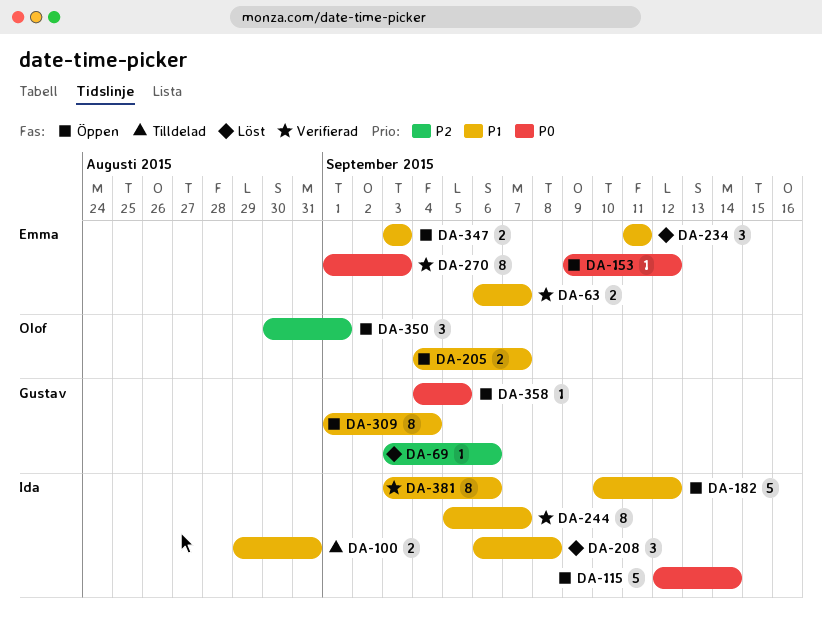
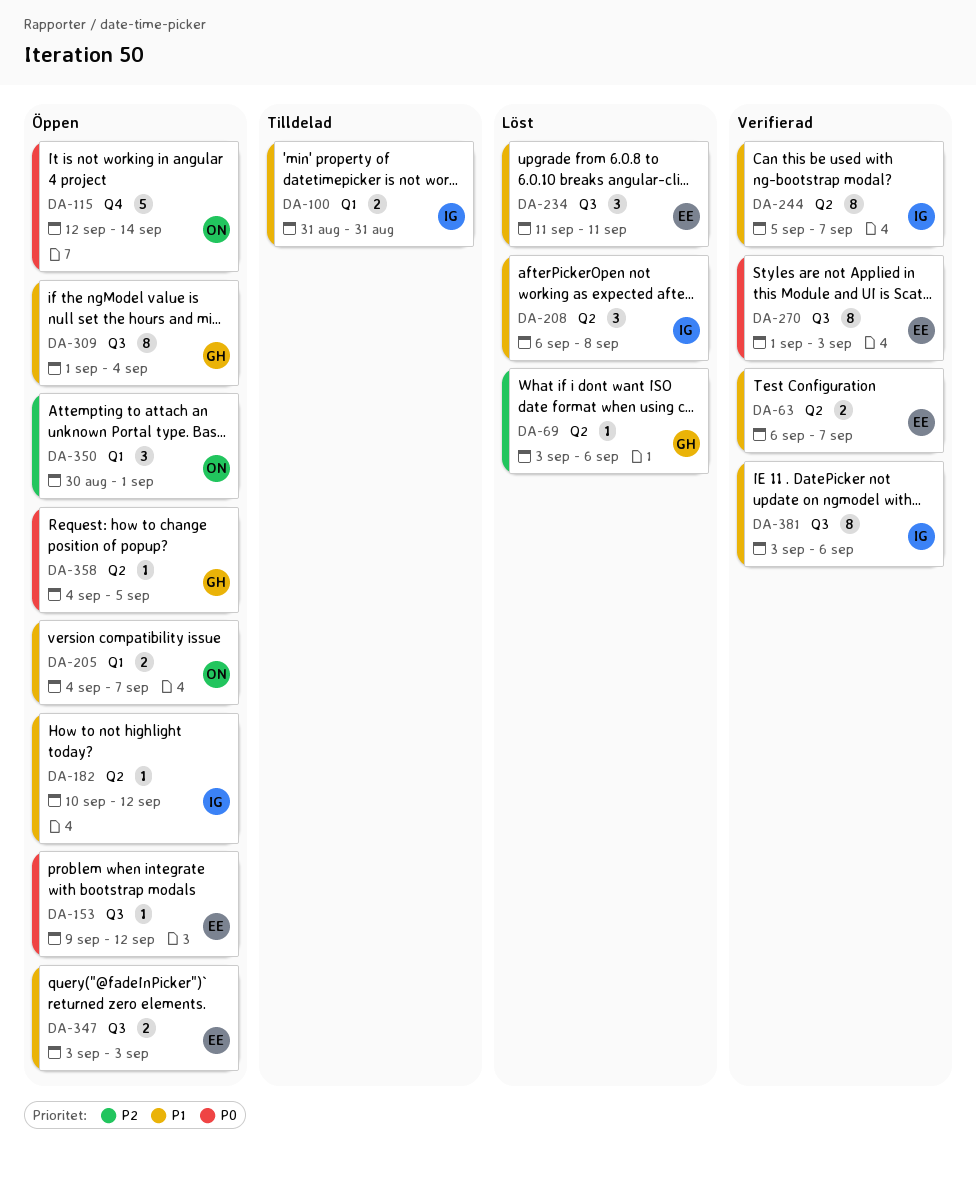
DA-100, start: Aug 29 -> Aug 31
DA-115, owner: Ida -> Olof
DA-182, estimate: 5 -> 1

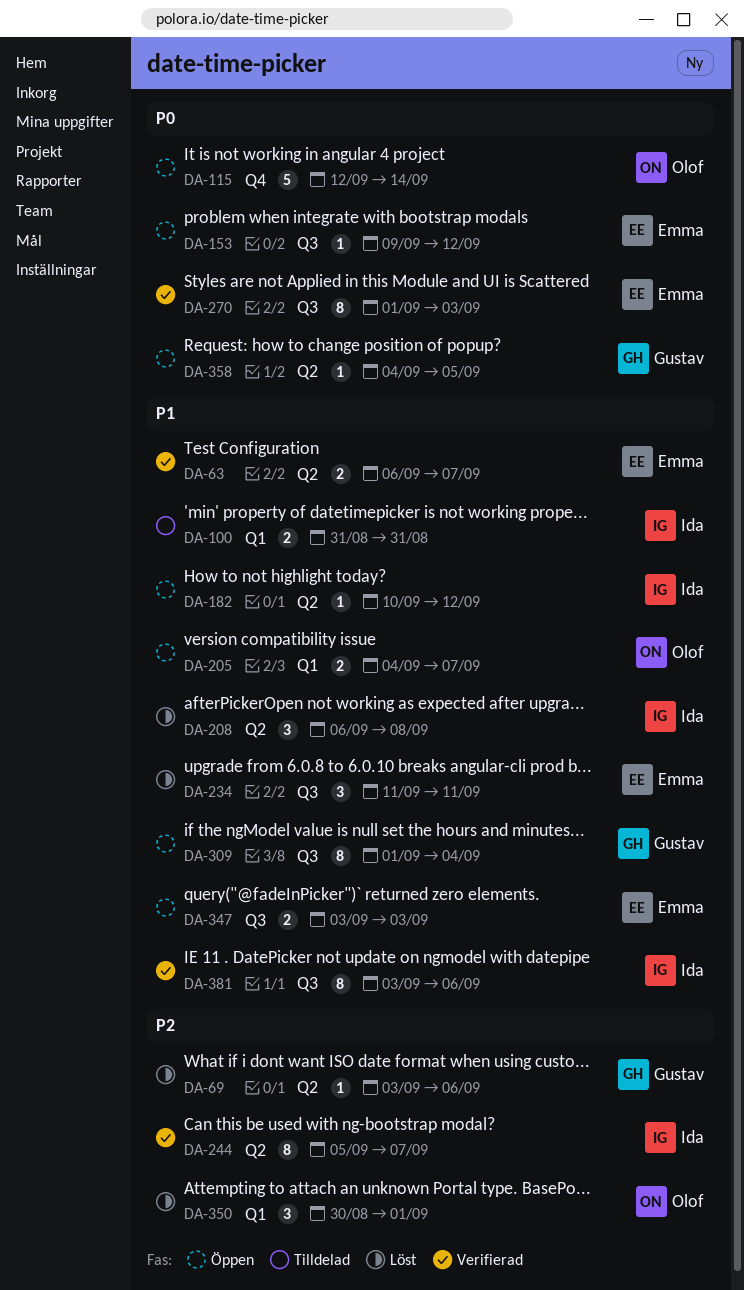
DA-244, priority: P1 -> P2
DA-350, status: Öppen -> Löst

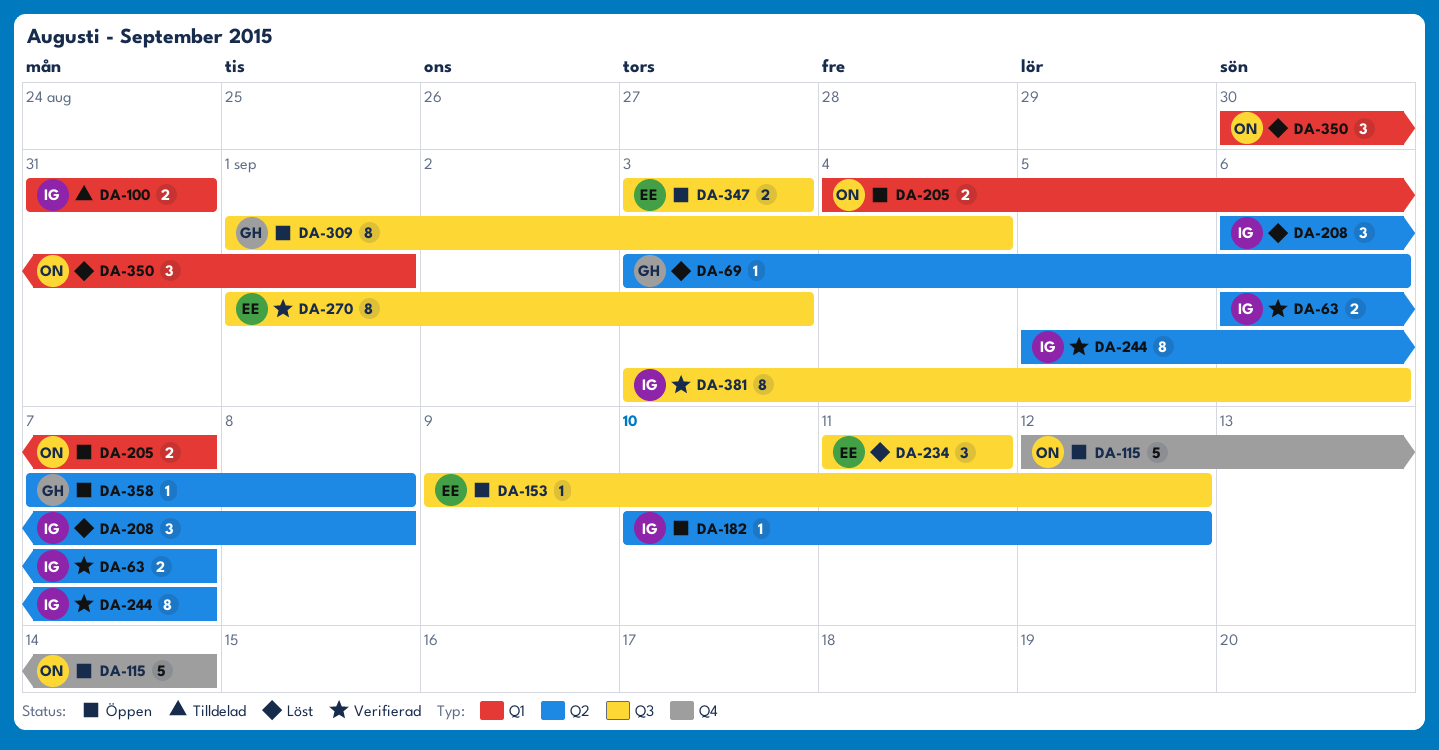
DA-63, owner: Emma -> Ida
DA-358, start: Sep 4 -> Sep 7
DA-358, due: Sep 5 -> Sep 8

